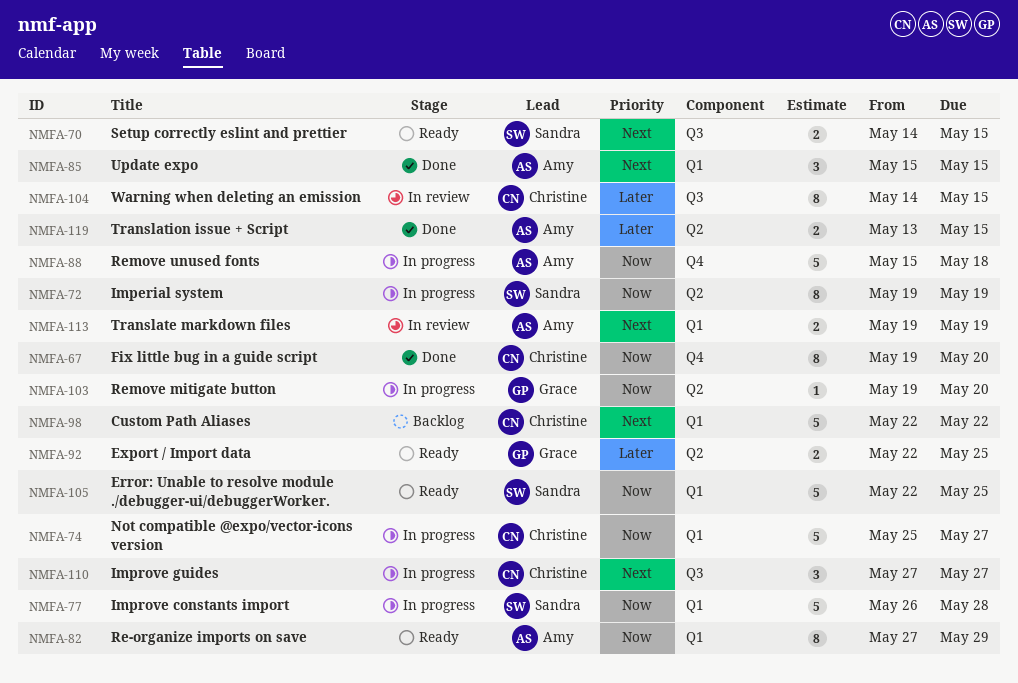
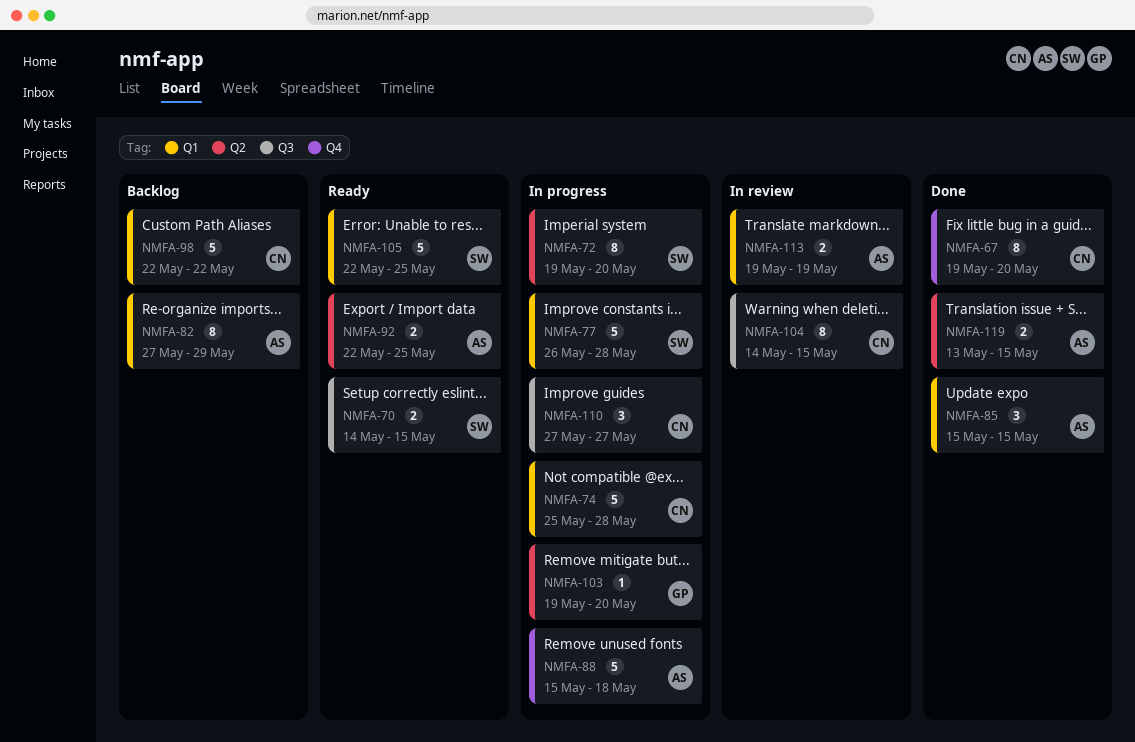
NMFA-72, due: May 19 -> May 20
NMFA-74, due: May 27 -> May 28
NMFA-82, status: Ready -> Backlog
NMFA-92, owner: Grace -> Amy

